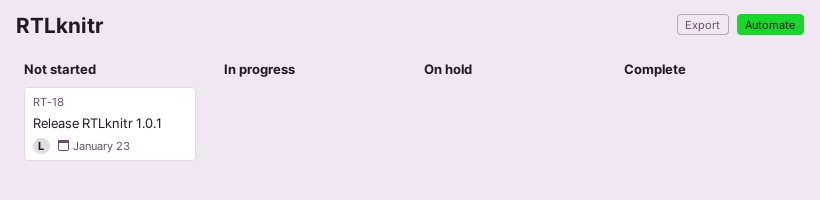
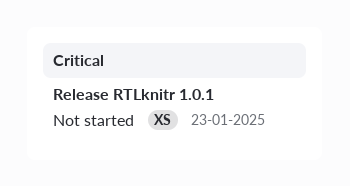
Release RTLknitr 1.0.1, estimate: L -> XS

